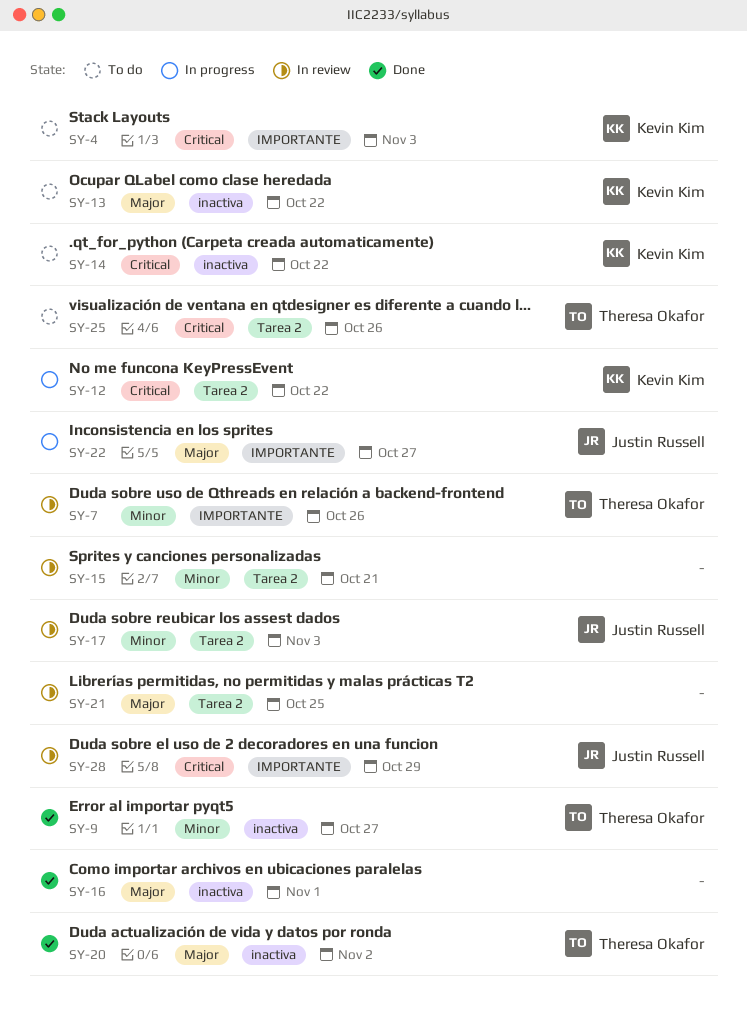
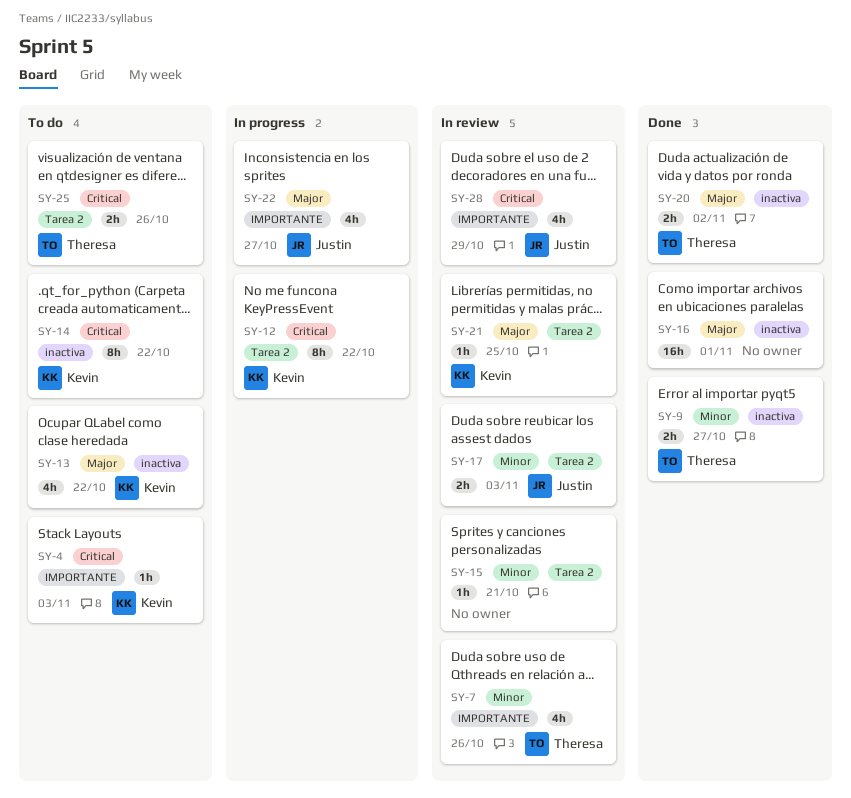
SY-21, owner: none -> Kevin Kim

